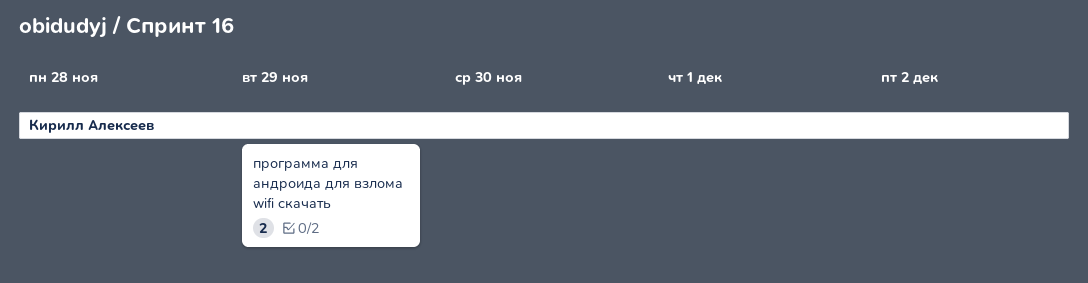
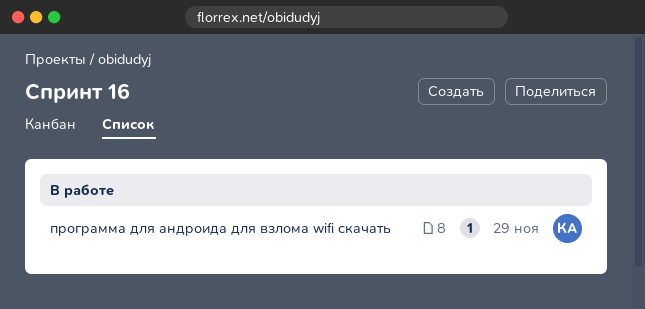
программа для андроида для взлома wifi скачать, estimate: 2 -> 1

